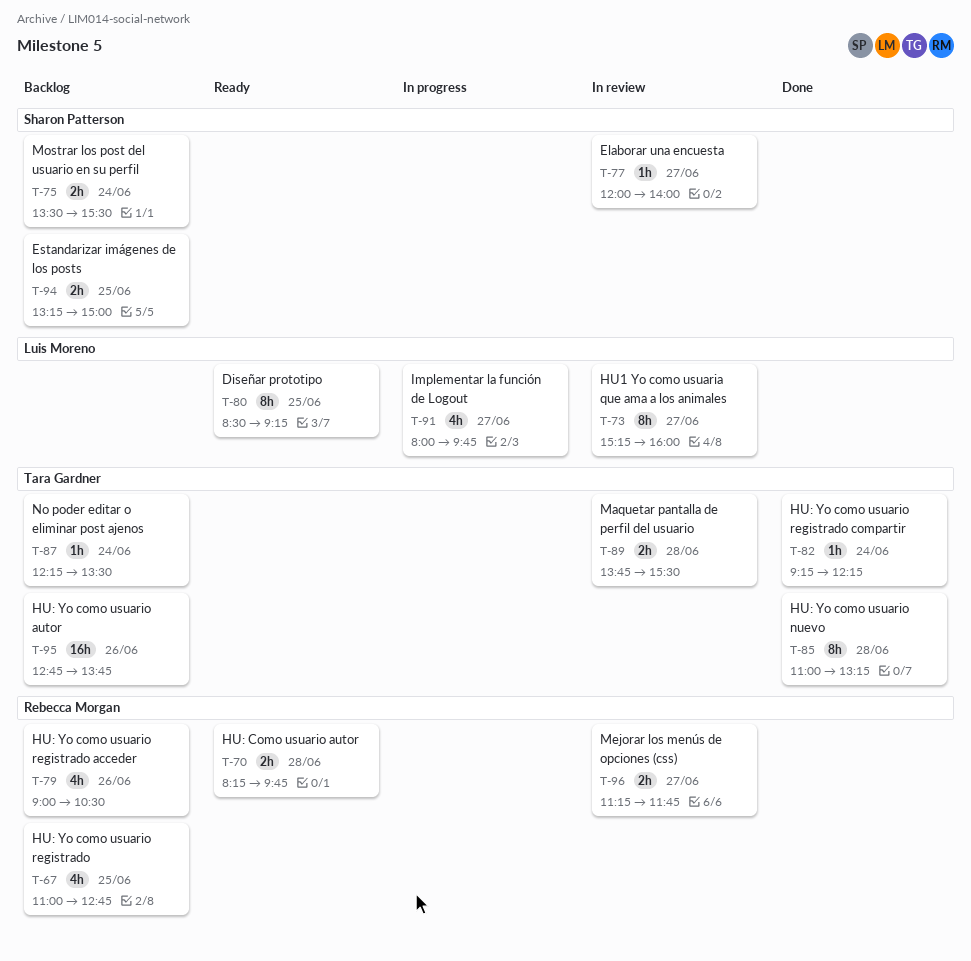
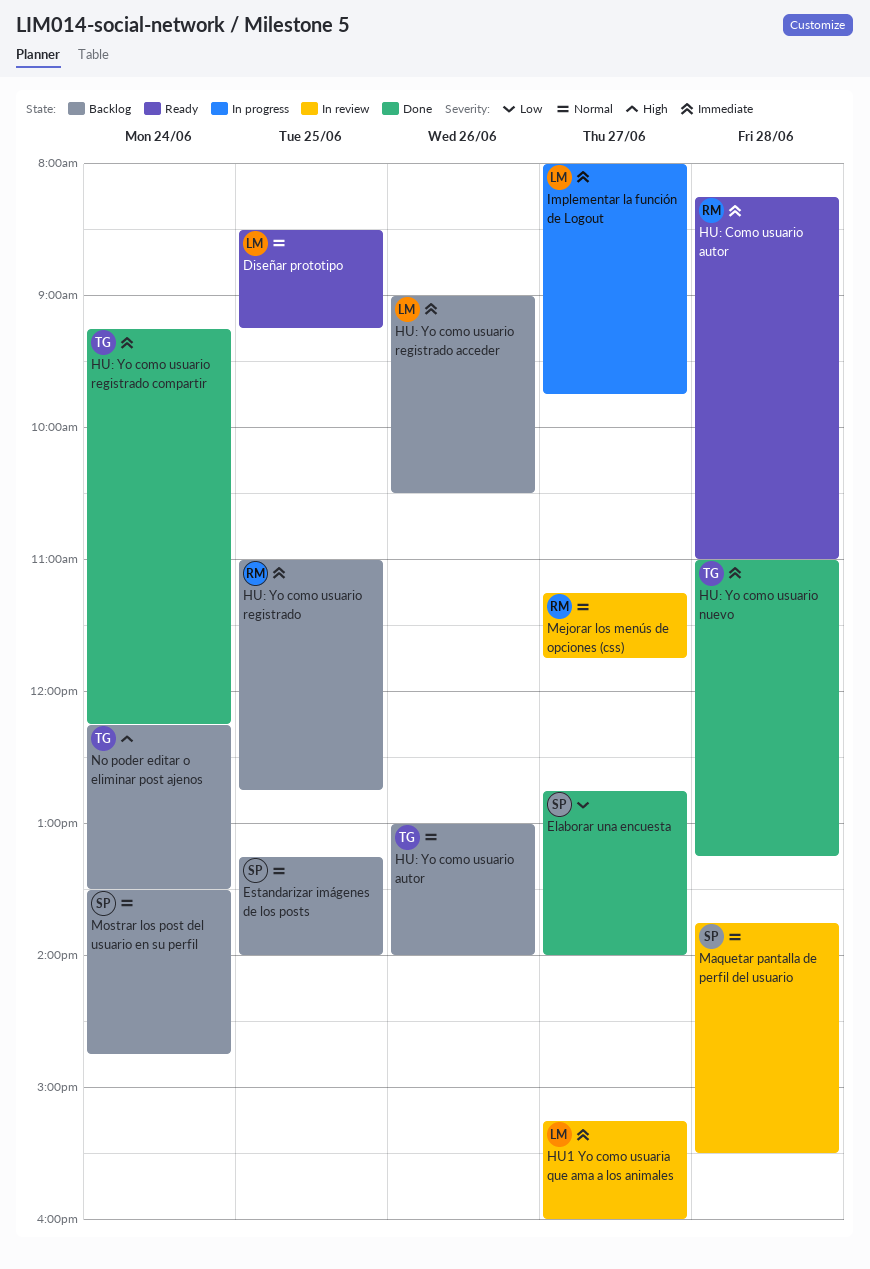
Elaborar una encuesta, status: In review -> Done
Elaborar una encuesta, begins: 12:00 -> 12:45
Estandarizar imágenes de los posts, ends: 15:00 -> 14:00
HU: Como usuario autor, ends: 09:45 -> 11:00
HU: Yo como usuario autor, begins: 12:45 -> 13:00
HU: Yo como usuario autor, ends: 13:45 -> 14:00
HU: Yo como usuario registrado acceder, owner: Rebecca Morgan -> Luis Moreno
Maquetar pantalla de perfil del usuario, owner: Tara Gardner -> Sharon Patterson
Mostrar los post del usuario en su perfil, ends: 15:30 -> 14:45

